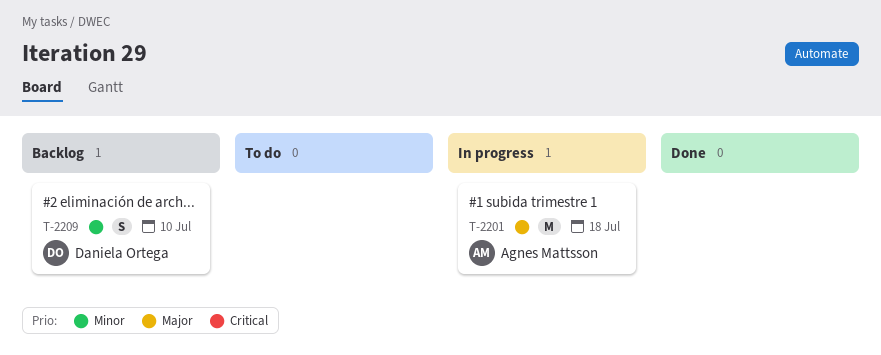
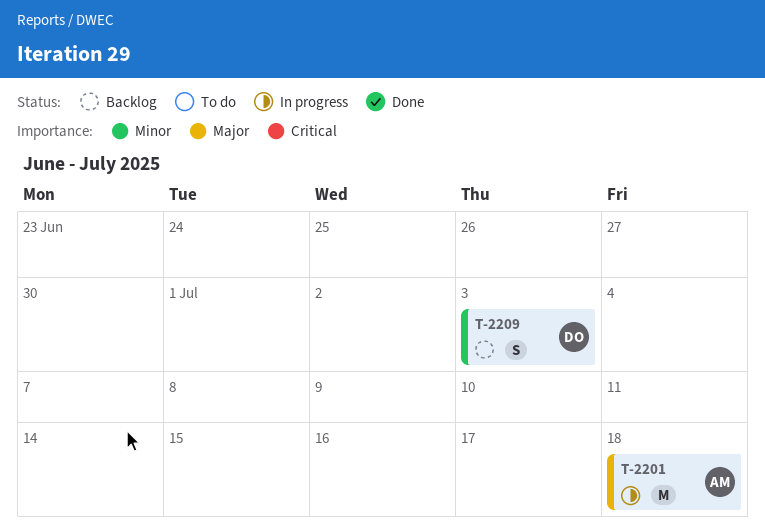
T-2209, due: Jul 10 -> Jul 3

